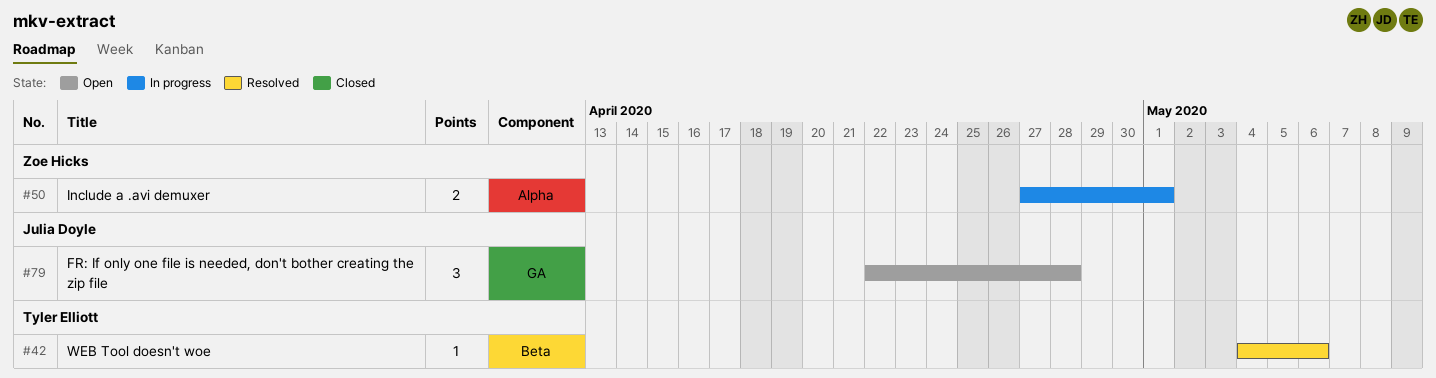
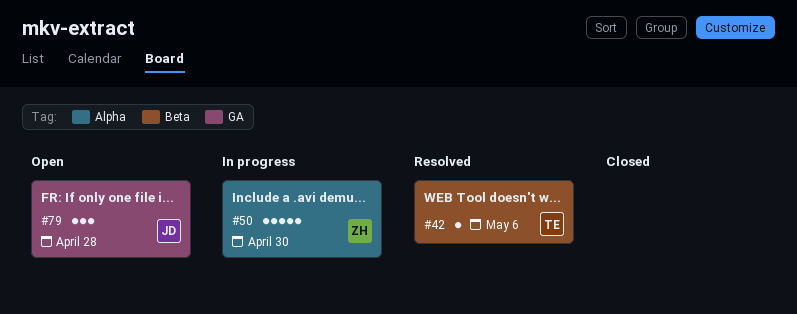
#50, estimate: 2 -> 5
#50, due: May 1 -> Apr 30

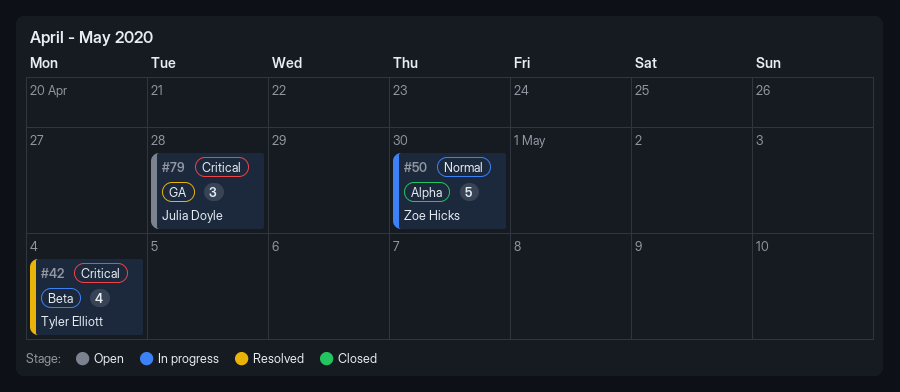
#42, estimate: 1 -> 4
#42, due: May 6 -> May 4

